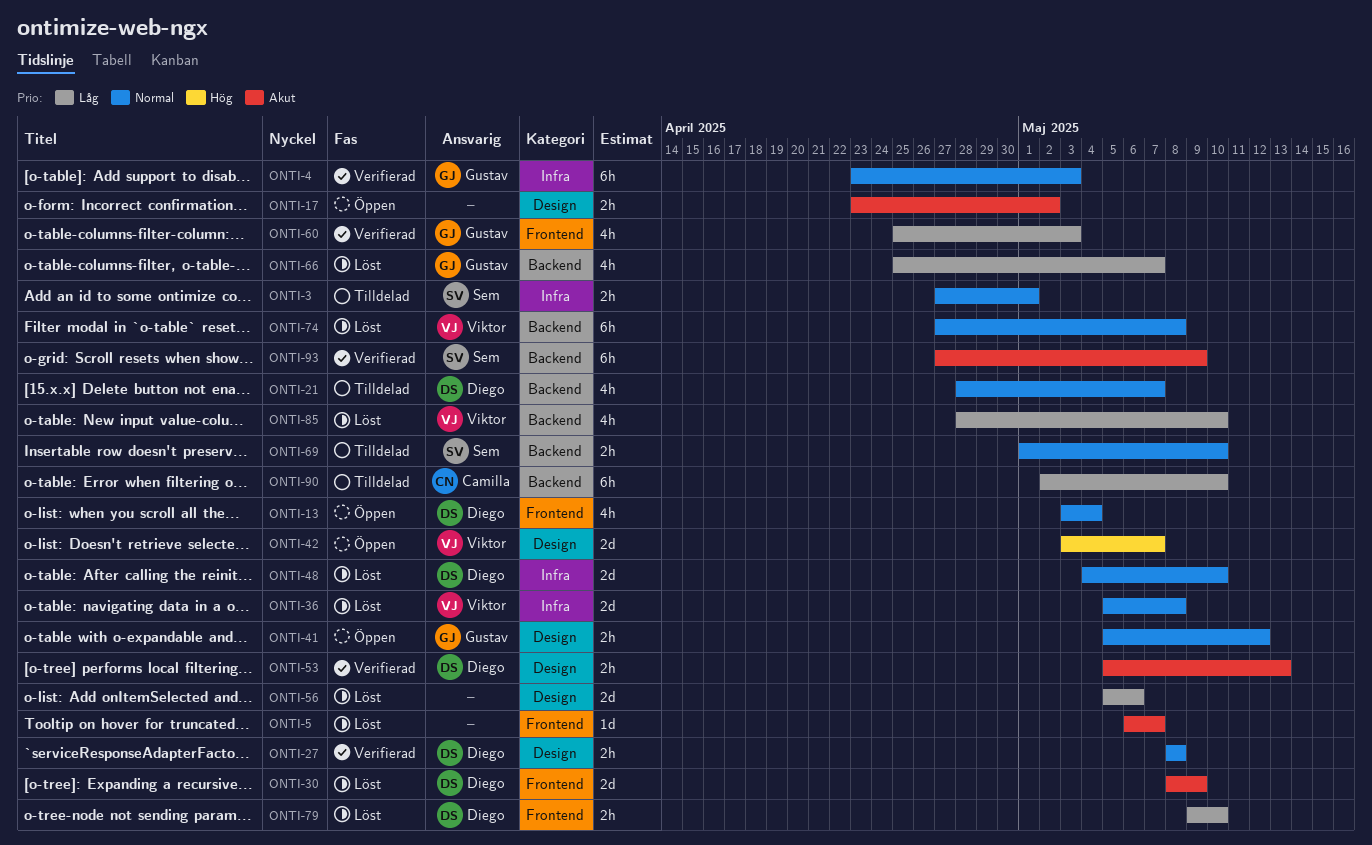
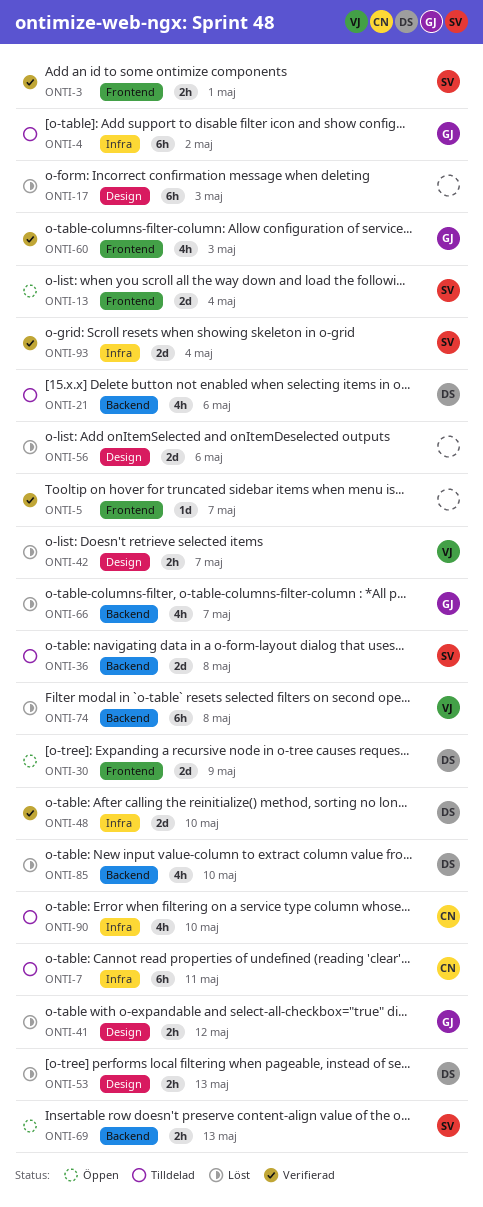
ONTI-3, status: Tilldelad -> Verifierad
ONTI-3, label: Infra -> Frontend
ONTI-4, status: Verifierad -> Tilldelad
ONTI-4, due: May 3 -> May 2
ONTI-5, status: Löst -> Verifierad
ONTI-7: none -> present
ONTI-13, owner: Diego -> Sem
ONTI-13, estimate: 4h -> 2d
ONTI-17, status: Öppen -> Löst
ONTI-17, estimate: 2h -> 6h
ONTI-17, due: May 2 -> May 3
ONTI-21, due: May 7 -> May 6
ONTI-27: present -> none
ONTI-30, status: Löst -> Öppen
ONTI-36, status: Löst -> Tilldelad
ONTI-36, owner: Viktor -> Sem
ONTI-36, label: Infra -> Backend
ONTI-41, status: Öppen -> Löst
ONTI-42, status: Öppen -> Löst
ONTI-42, estimate: 2d -> 2h
ONTI-48, status: Löst -> Verifierad
ONTI-53, status: Verifierad -> Löst
ONTI-69, status: Tilldelad -> Öppen
ONTI-69, due: May 10 -> May 13
ONTI-79: present -> none
ONTI-85, owner: Viktor -> Diego
ONTI-90, label: Backend -> Infra
ONTI-90, estimate: 6h -> 4h
ONTI-93, label: Backend -> Infra
ONTI-93, estimate: 6h -> 2d
ONTI-93, due: May 9 -> May 4

